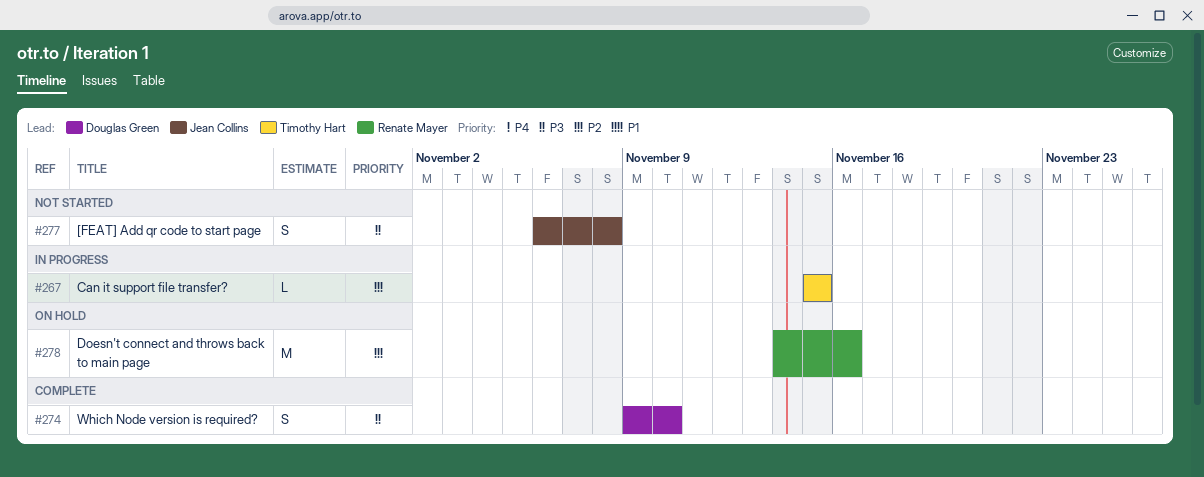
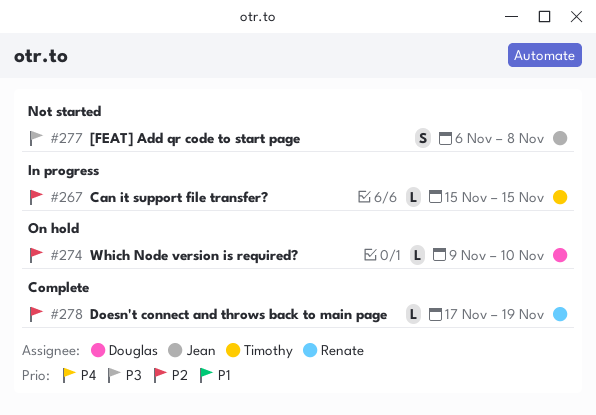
#274, status: Complete -> On hold
#274, priority: P3 -> P2
#274, estimate: S -> L
#278, status: On hold -> Complete
#278, estimate: M -> L
#278, start: Nov 14 -> Nov 17
#278, due: Nov 16 -> Nov 19

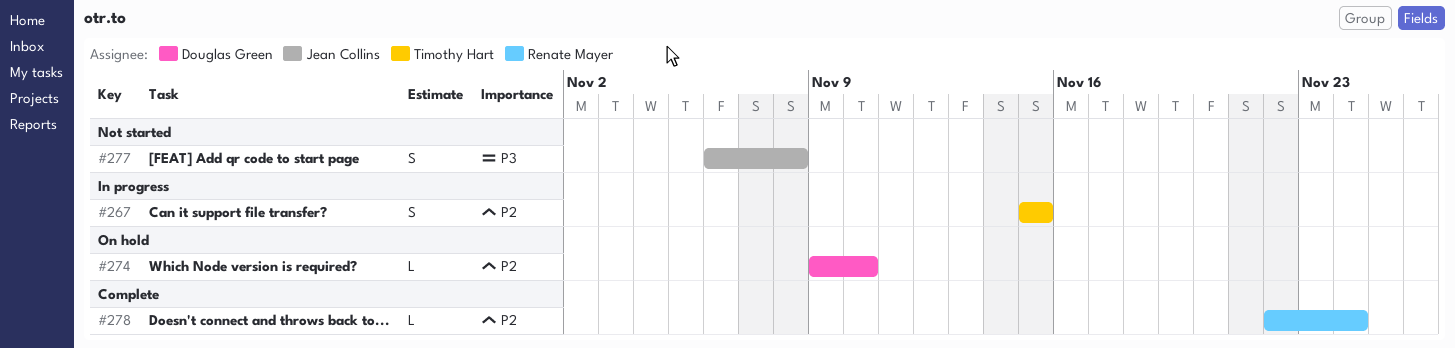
#267, estimate: L -> S
#278, start: Nov 17 -> Nov 22
#278, due: Nov 19 -> Nov 24

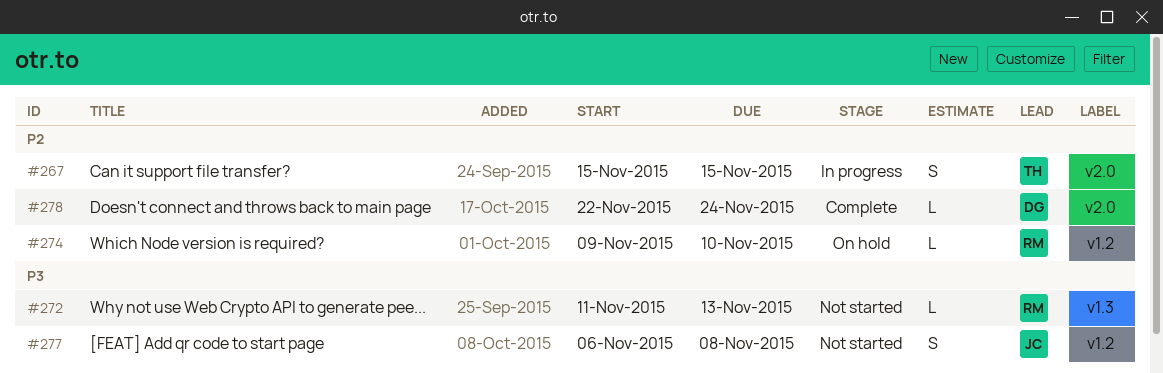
#272: none -> present
#274, owner: Douglas Green -> Renate Mayer
#278, owner: Renate Mayer -> Douglas Green

